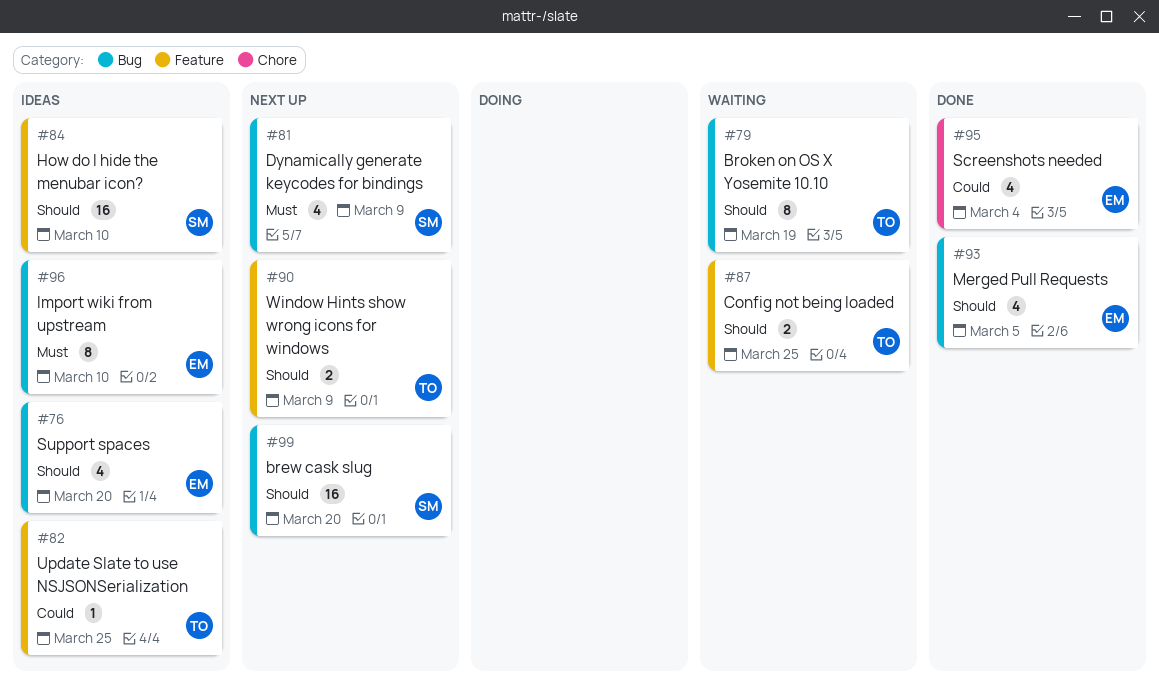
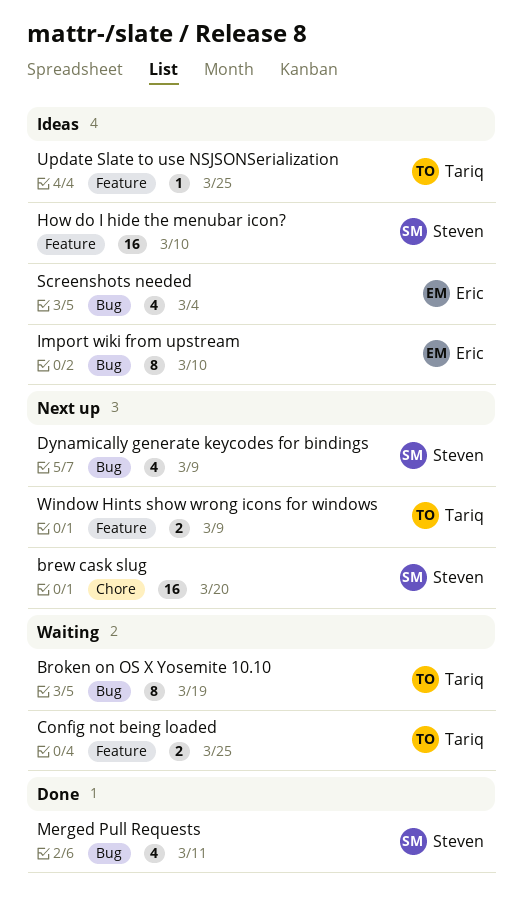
brew cask slug, label: Bug -> Chore
Merged Pull Requests, owner: Eric -> Steven
Merged Pull Requests, due: Mar 5 -> Mar 11
Screenshots needed, status: Done -> Ideas
Screenshots needed, label: Chore -> Bug
Support spaces: present -> none

